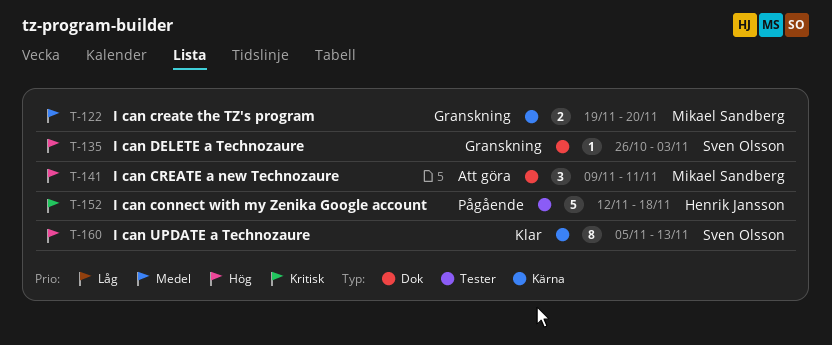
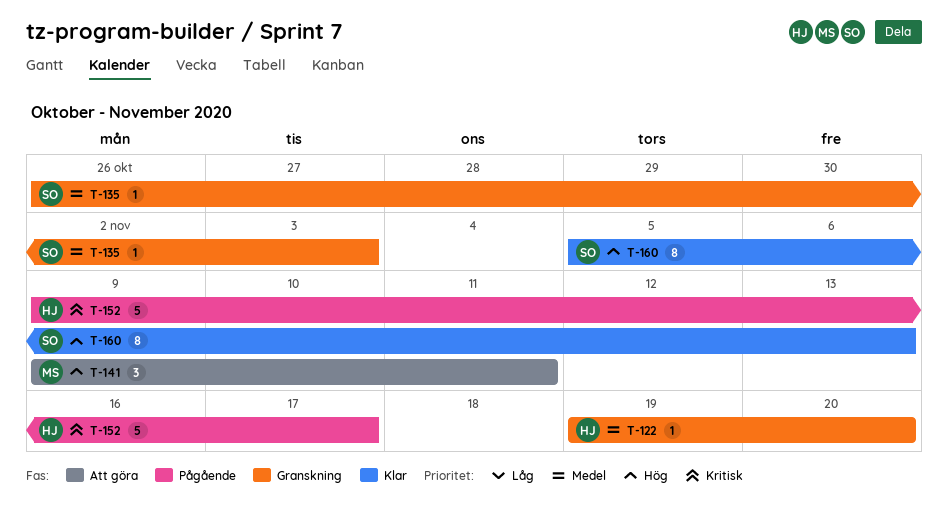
T-122, owner: Mikael Sandberg -> Henrik Jansson
T-122, estimate: 2 -> 1
T-135, priority: Hög -> Medel
T-152, start: Nov 12 -> Nov 9
T-152, due: Nov 18 -> Nov 17

